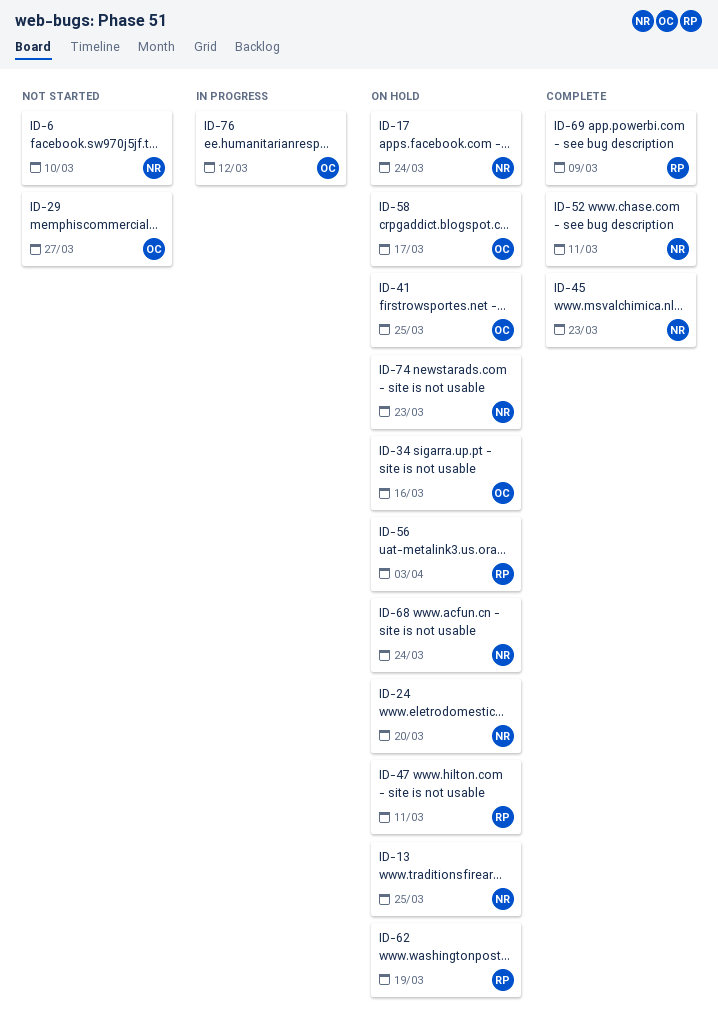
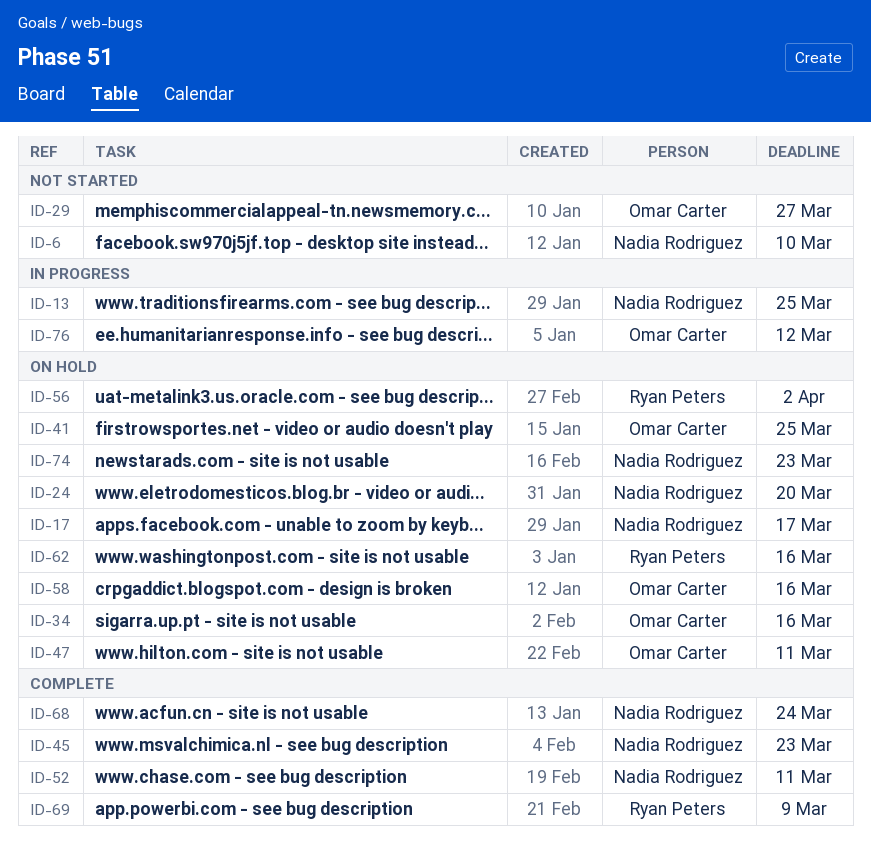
ID-13, status: On hold -> In progress
ID-17, due: Mar 24 -> Mar 17
ID-47, owner: Ryan Peters -> Omar Carter
ID-56, due: Apr 3 -> Apr 2
ID-58, due: Mar 17 -> Mar 16
ID-62, due: Mar 19 -> Mar 16
ID-68, status: On hold -> Complete

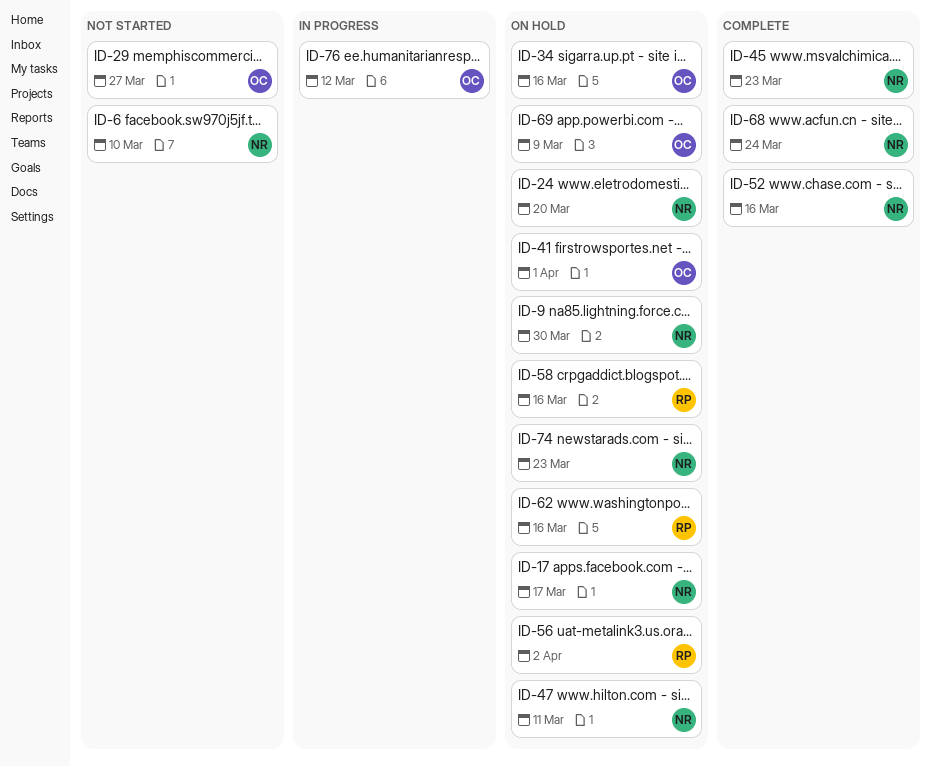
ID-9: none -> present
ID-13: present -> none
ID-41, due: Mar 25 -> Apr 1
ID-47, owner: Omar Carter -> Nadia Rodriguez
ID-52, due: Mar 11 -> Mar 16
ID-58, owner: Omar Carter -> Ryan Peters
ID-69, status: Complete -> On hold
ID-69, owner: Ryan Peters -> Omar Carter

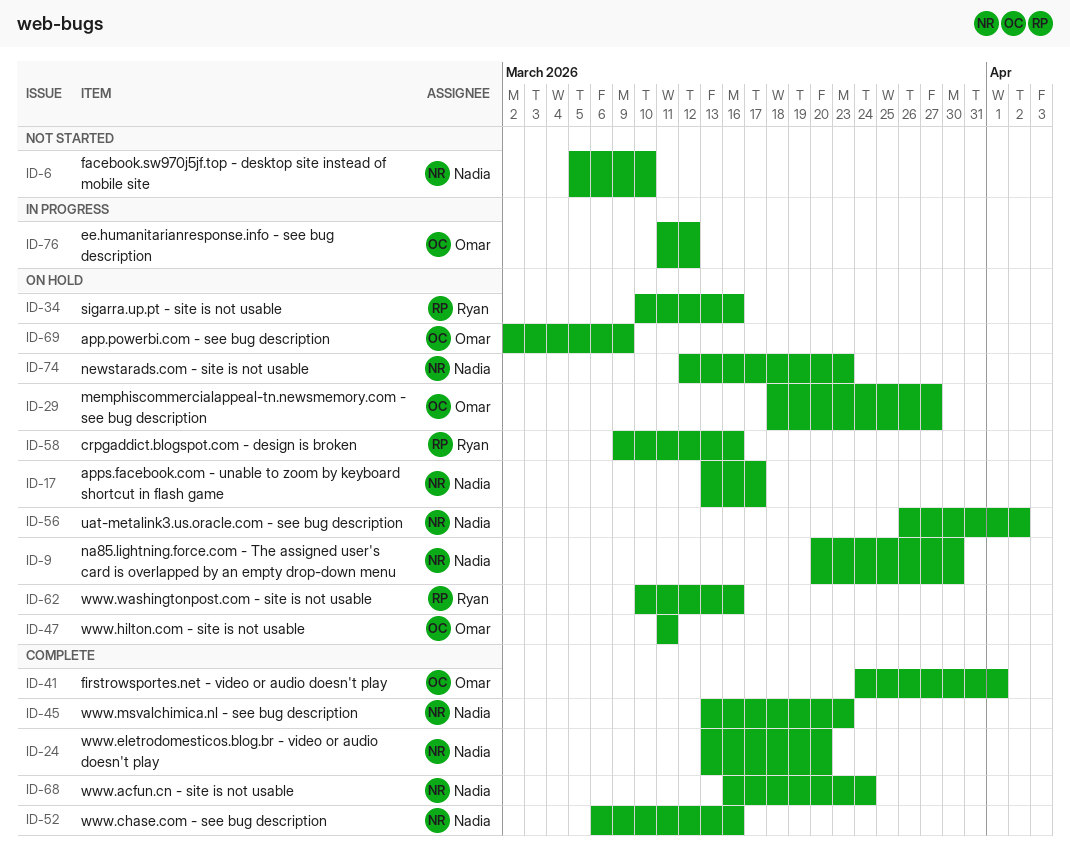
ID-24, status: On hold -> Complete
ID-29, status: Not started -> On hold
ID-34, owner: Omar -> Ryan
ID-41, status: On hold -> Complete
ID-47, owner: Nadia -> Omar
ID-56, owner: Ryan -> Nadia

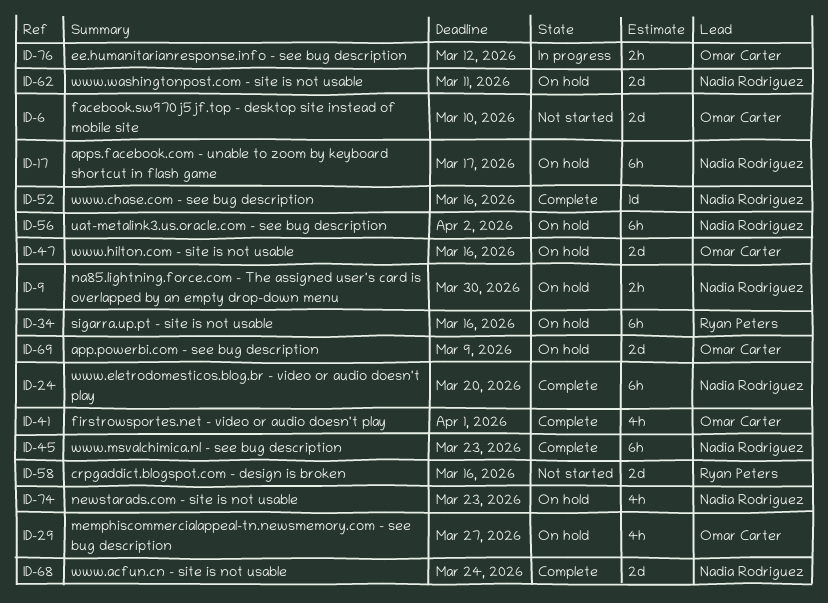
ID-6, owner: Nadia Rodriguez -> Omar Carter
ID-47, due: Mar 11 -> Mar 16
ID-58, status: On hold -> Not started
ID-62, owner: Ryan Peters -> Nadia Rodriguez
ID-62, due: Mar 16 -> Mar 11

